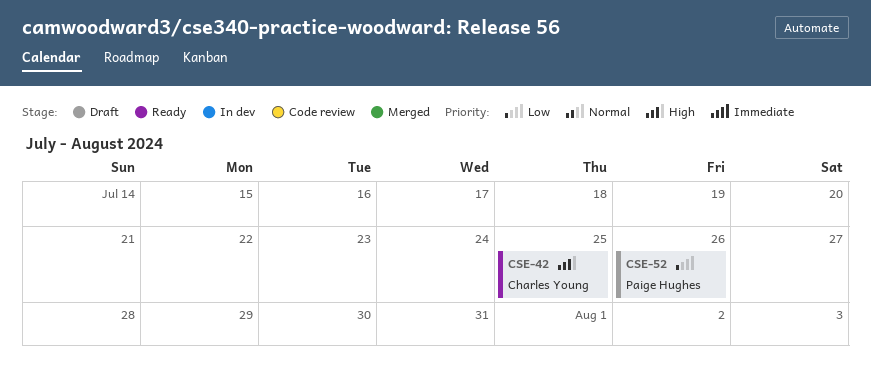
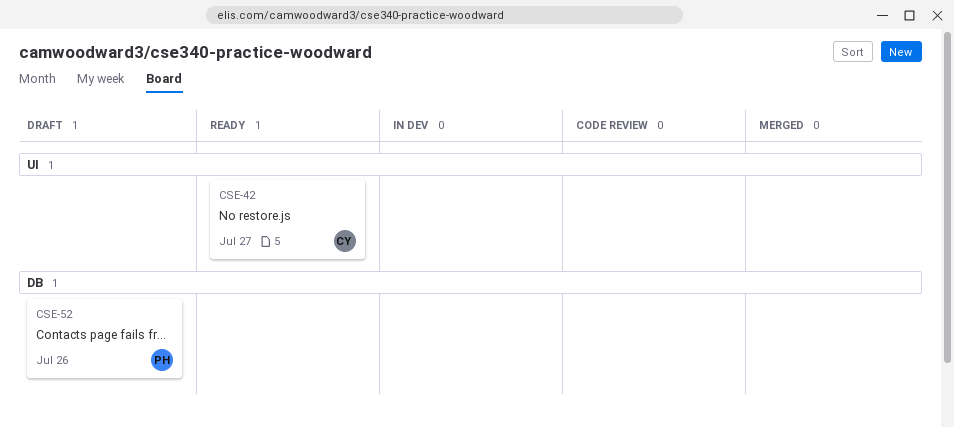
CSE-42, due: Jul 25 -> Jul 27

